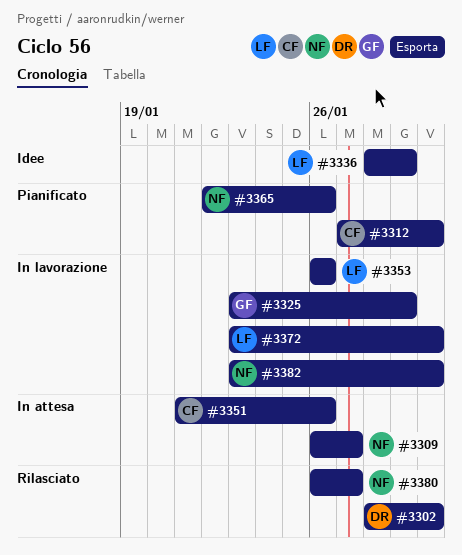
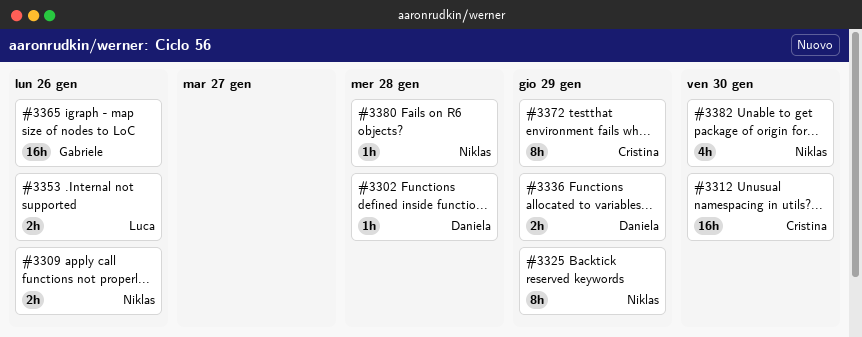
#3302, due: Jan 30 -> Jan 28
#3309, due: Jan 27 -> Jan 26
#3325, owner: Gabriele -> Niklas
#3336, owner: Luca -> Daniela
#3351: present -> none
#3365, owner: Niklas -> Gabriele
#3372, owner: Luca -> Cristina
#3372, due: Jan 30 -> Jan 29
#3380, due: Jan 27 -> Jan 28

